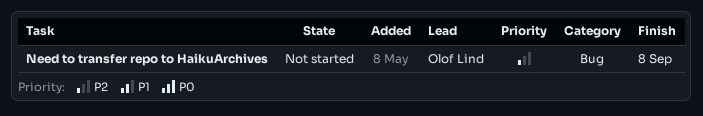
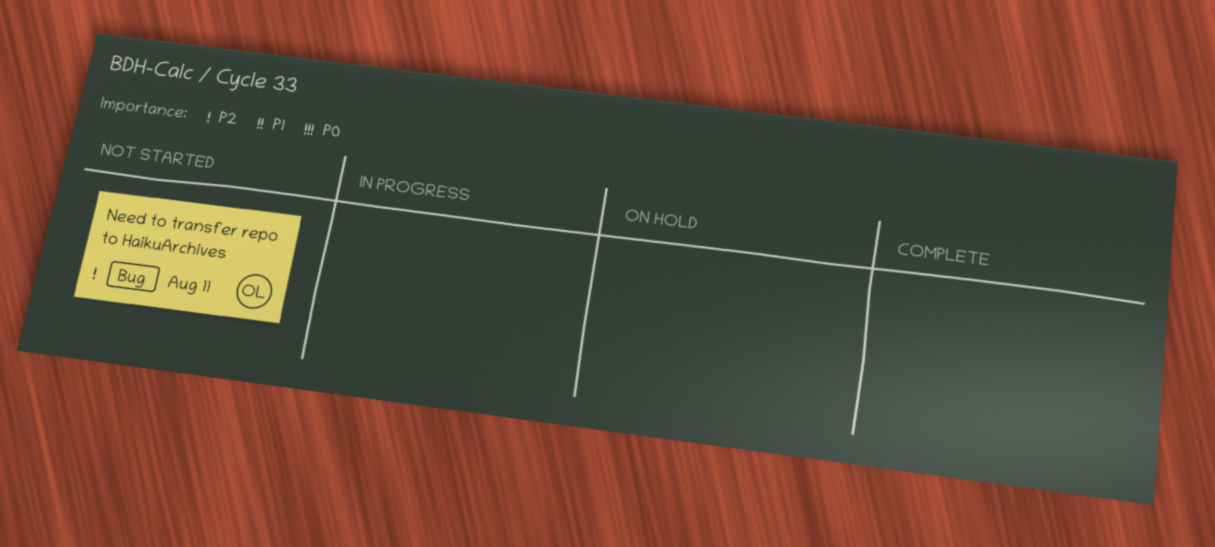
Need to transfer repo to HaikuArchives, due: Sep 8 -> Aug 11

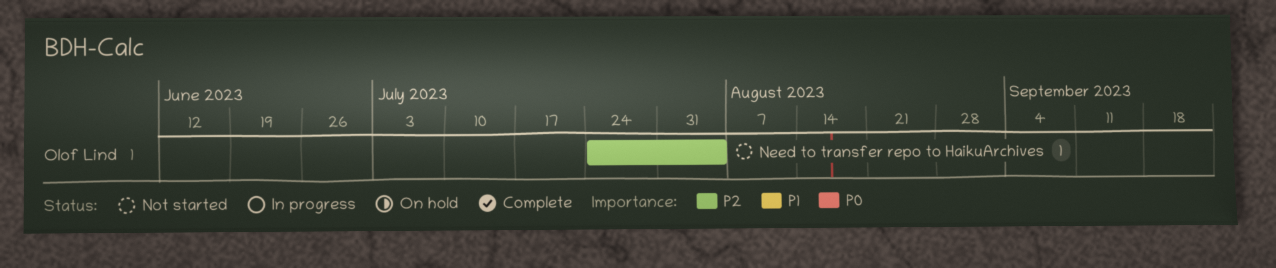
Need to transfer repo to HaikuArchives, due: Aug 11 -> Aug 4

